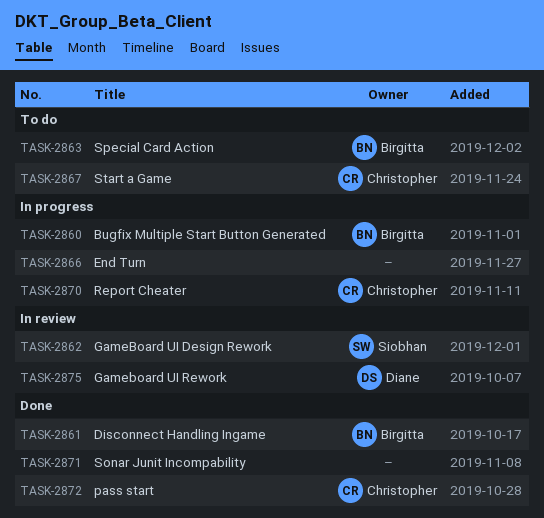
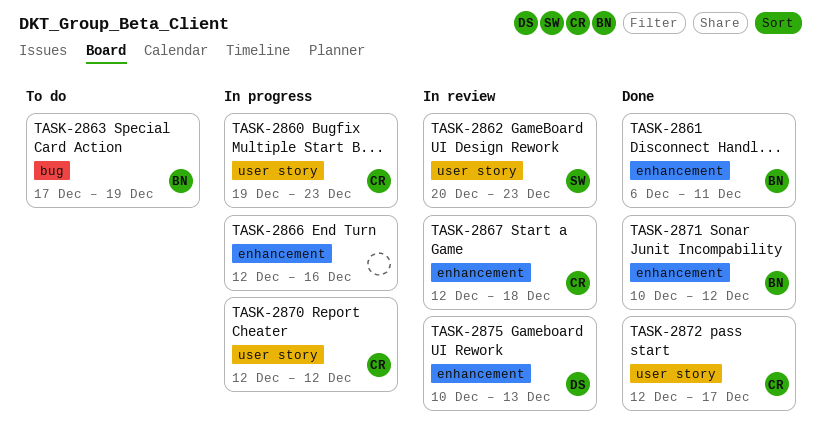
TASK-2860, owner: Birgitta -> Christopher
TASK-2867, status: To do -> In review
TASK-2871, owner: none -> Birgitta

